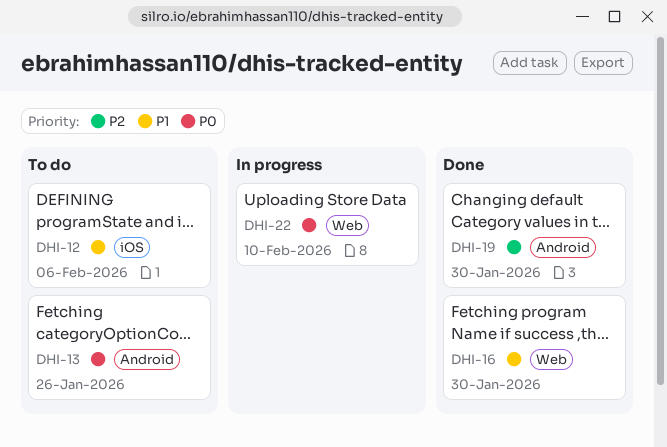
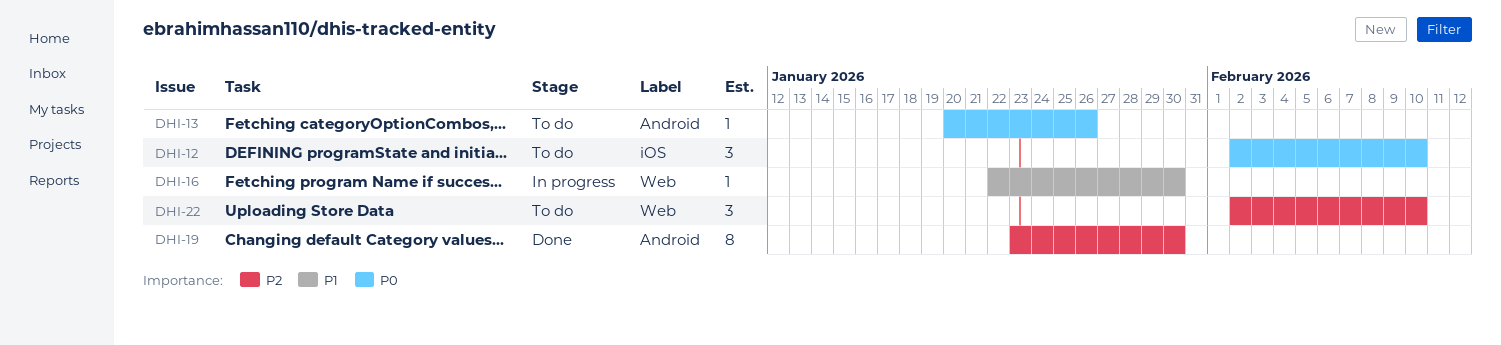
DHI-12, priority: P1 -> P0
DHI-12, due: Feb 6 -> Feb 10
DHI-16, status: Done -> In progress
DHI-22, status: In progress -> To do
DHI-22, priority: P0 -> P2

